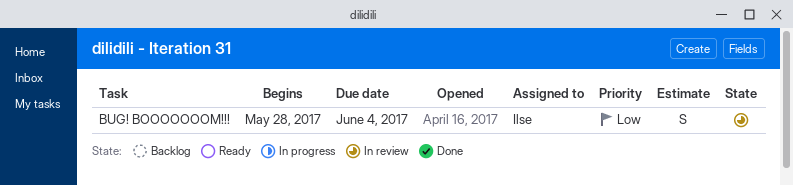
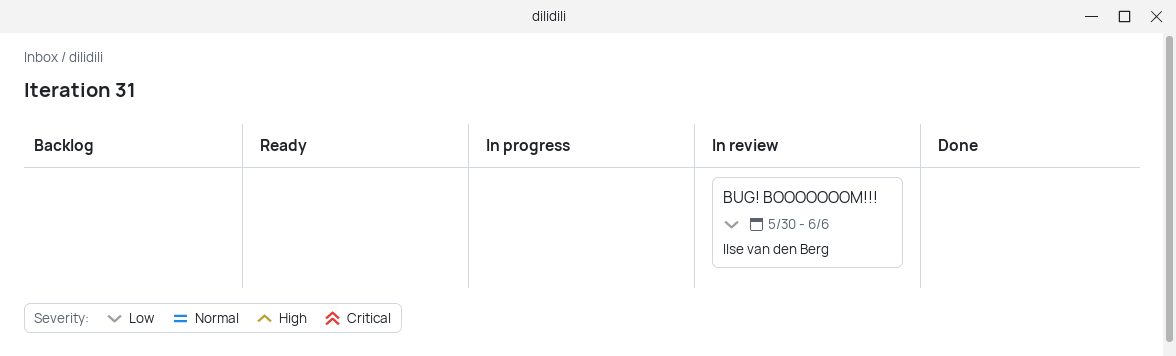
BUG! BOOOOOOOM!!!, start: May 28 -> May 30
BUG! BOOOOOOOM!!!, due: Jun 4 -> Jun 6

